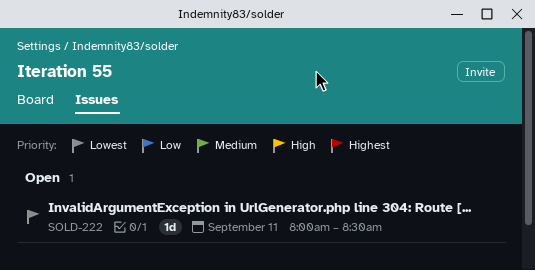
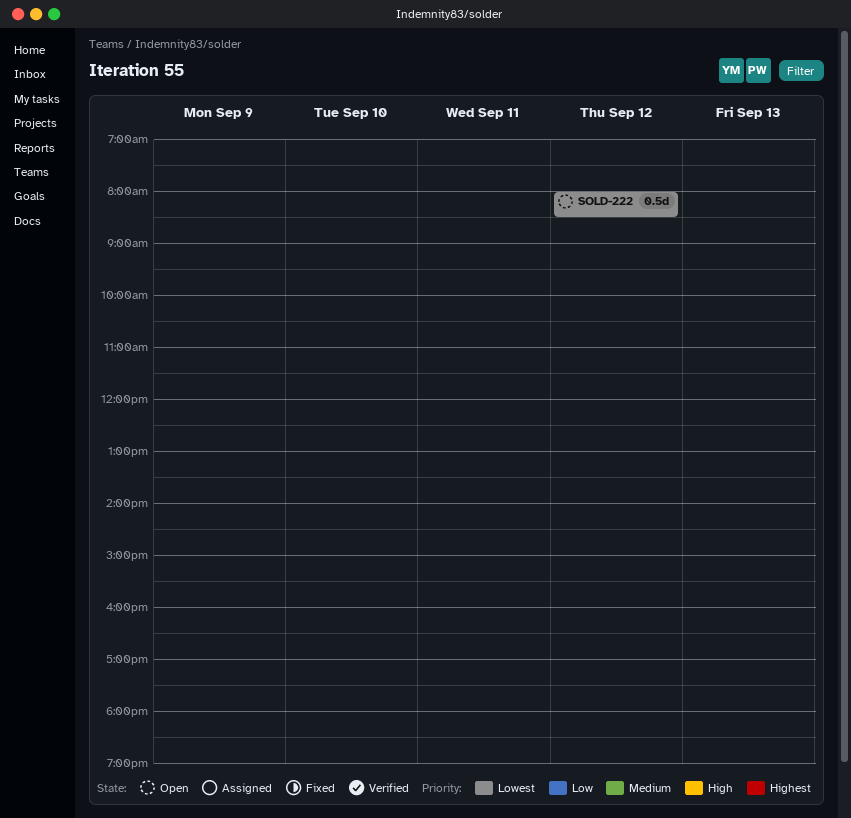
SOLD-222, estimate: 1d -> 0.5d
SOLD-222, day: Sep 11 -> Sep 12

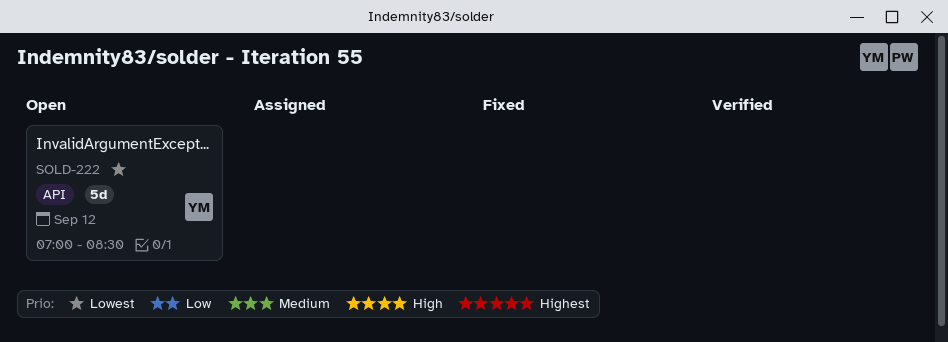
SOLD-222, estimate: 0.5d -> 5d
SOLD-222, begins: 08:00 -> 07:00

